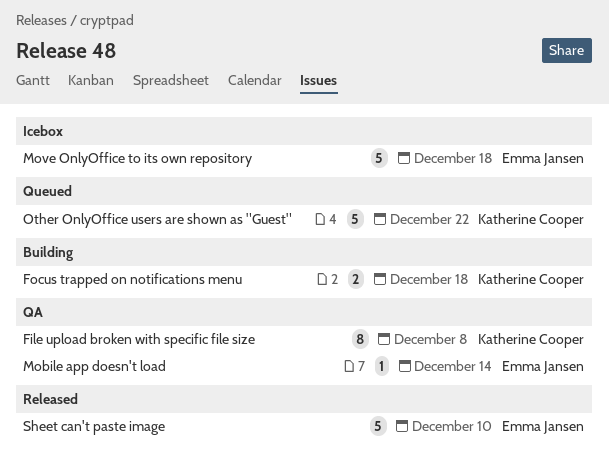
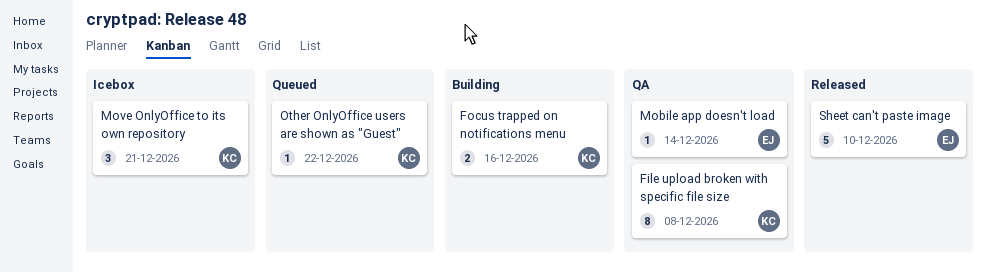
Focus trapped on notifications menu, due: Dec 18 -> Dec 16
Move OnlyOffice to its own repository, owner: Emma Jansen -> Katherine Cooper
Move OnlyOffice to its own repository, estimate: 5 -> 3
Move OnlyOffice to its own repository, due: Dec 18 -> Dec 21
Other OnlyOffice users are shown as "Guest", estimate: 5 -> 1

